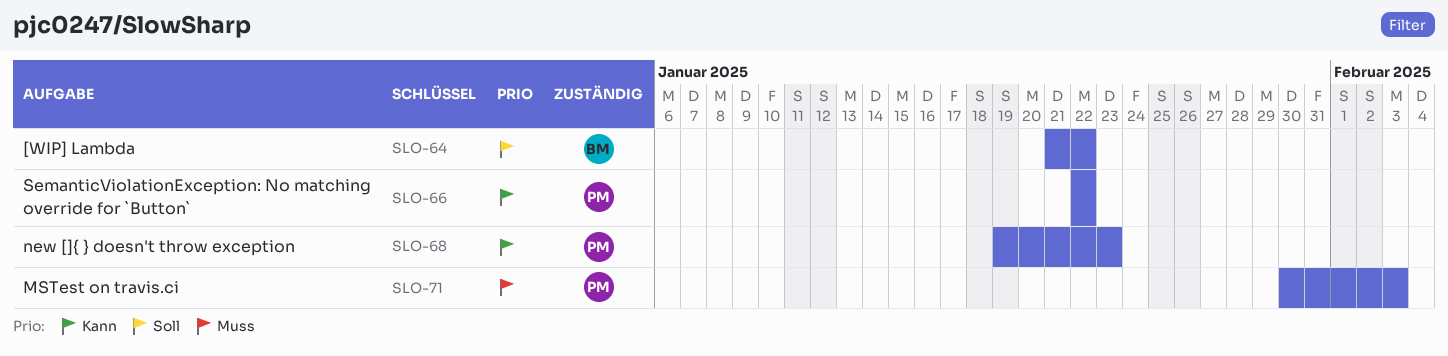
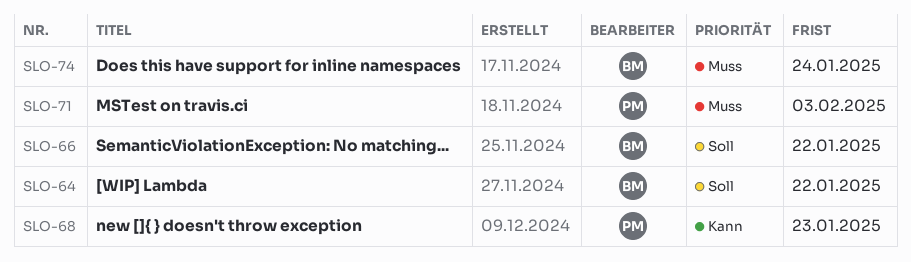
SLO-66, owner: PM -> BM
SLO-66, priority: Kann -> Soll
SLO-74: none -> present

